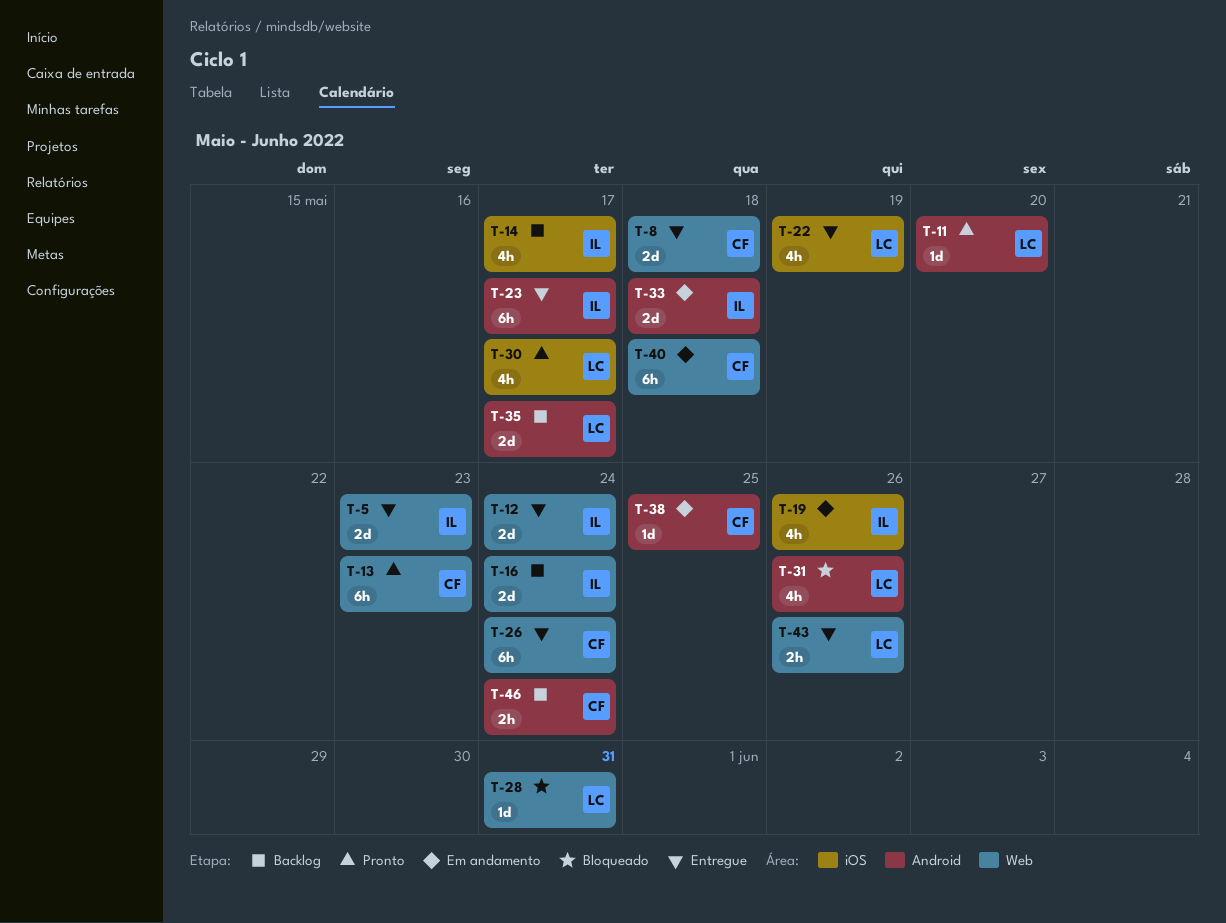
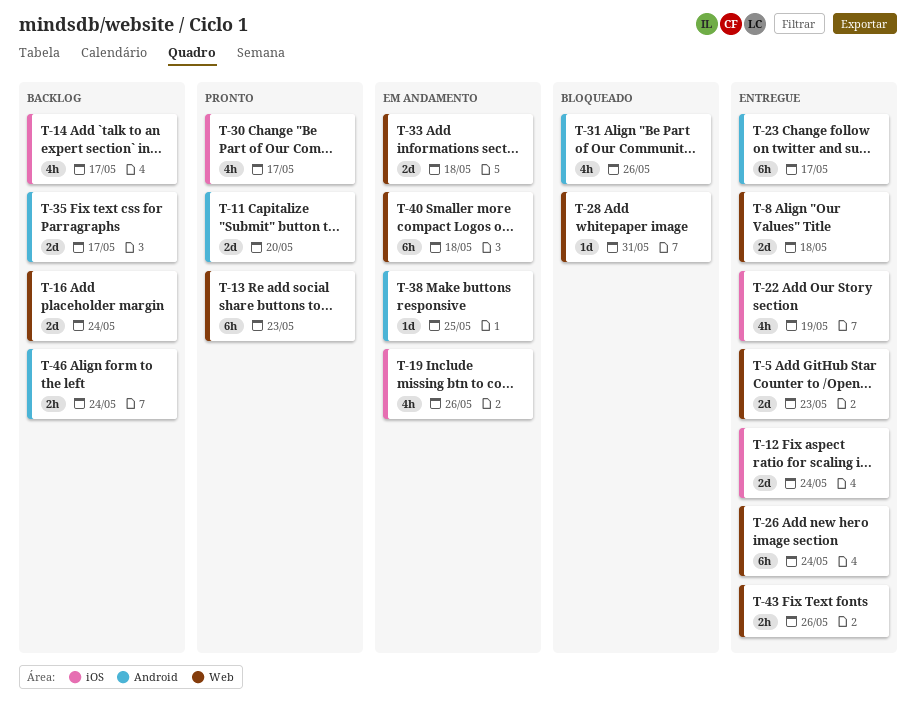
T-11, estimate: 1d -> 2d
T-12, label: Web -> iOS
T-33, label: Android -> Web

